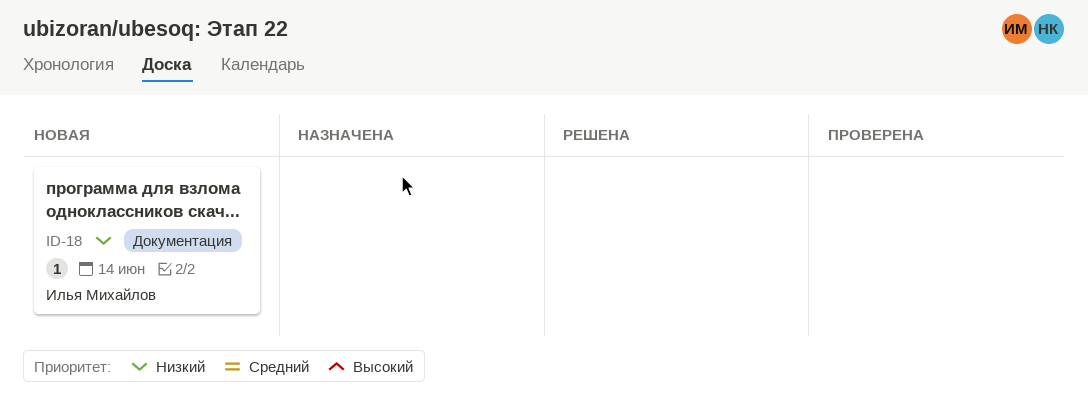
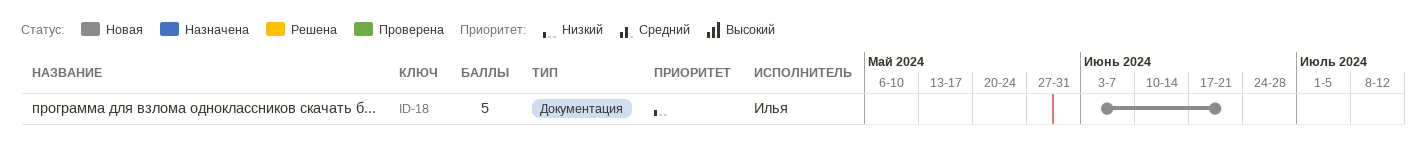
ID-18, estimate: 1 -> 5
ID-18, due: Jun 14 -> Jun 21

